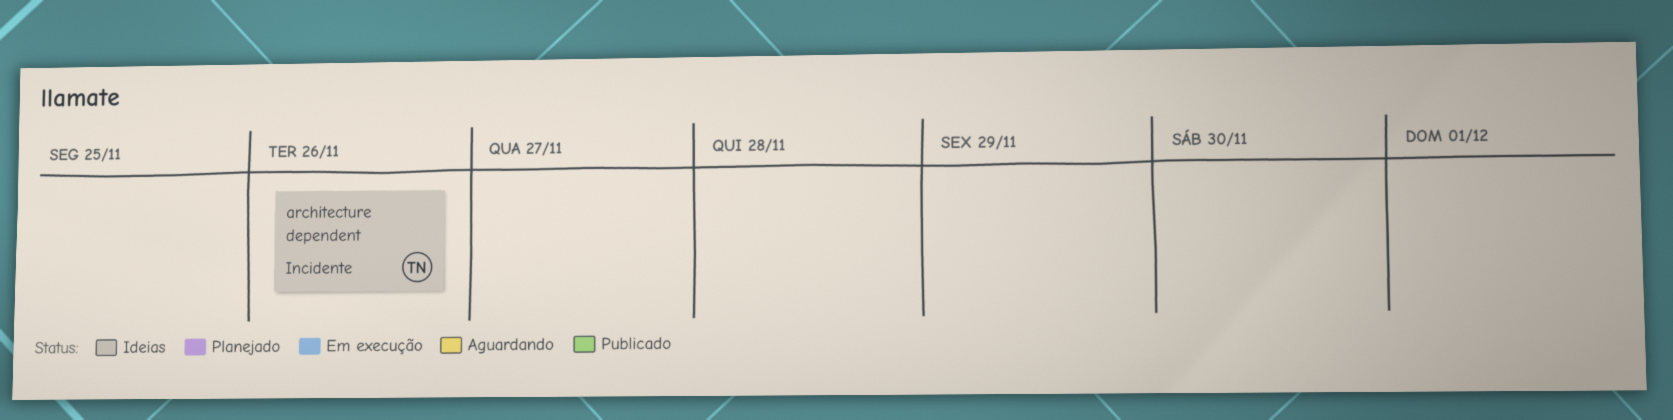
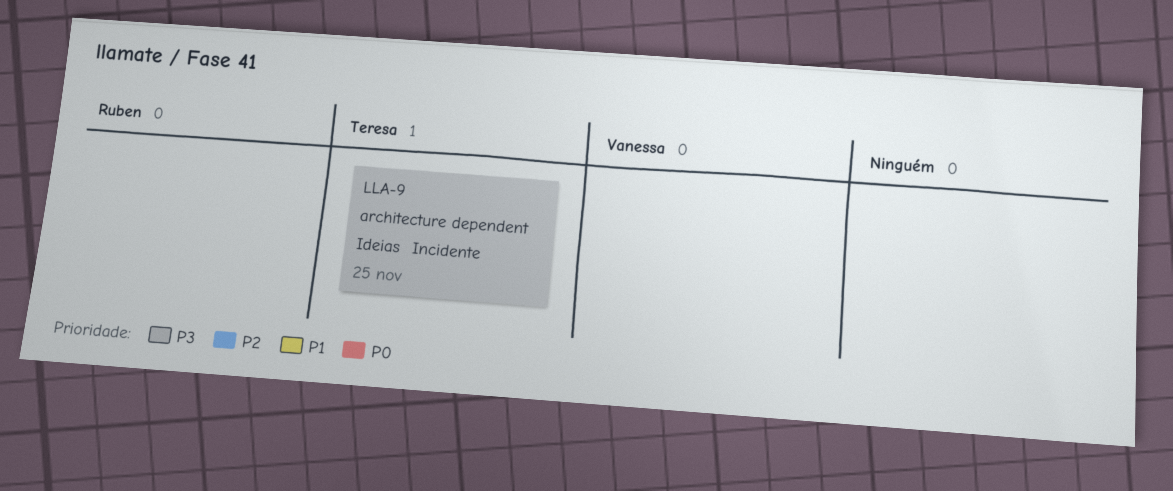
architecture dependent, due: Nov 26 -> Nov 25

